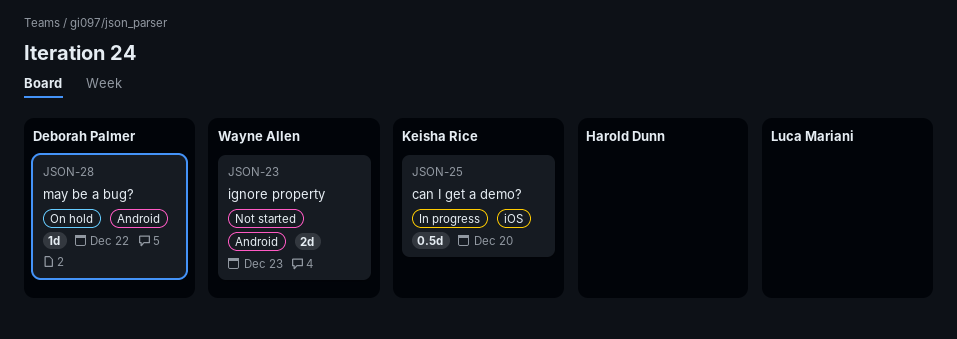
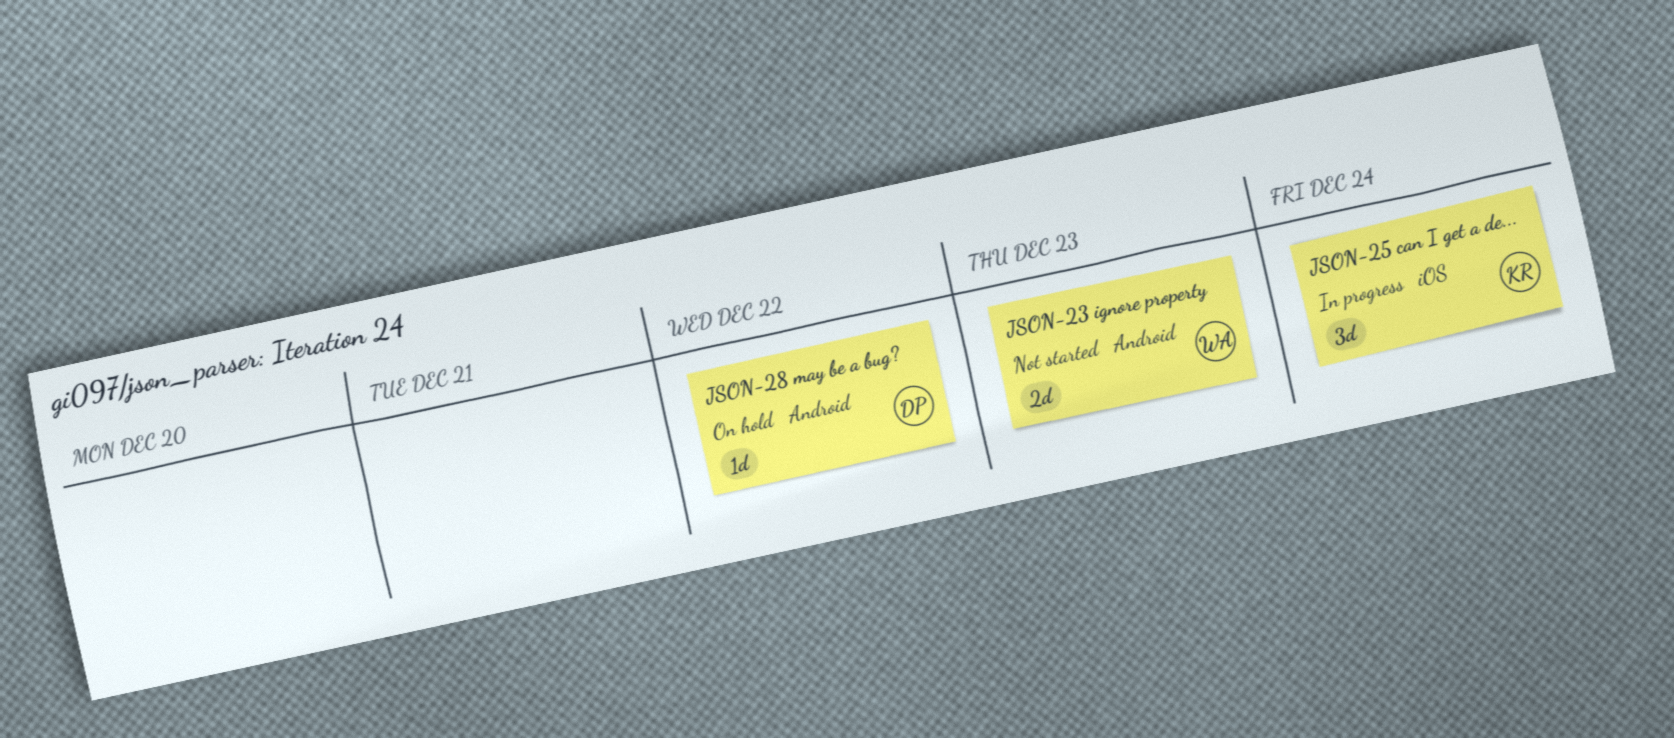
JSON-25, estimate: 0.5d -> 3d
JSON-25, due: Dec 20 -> Dec 24

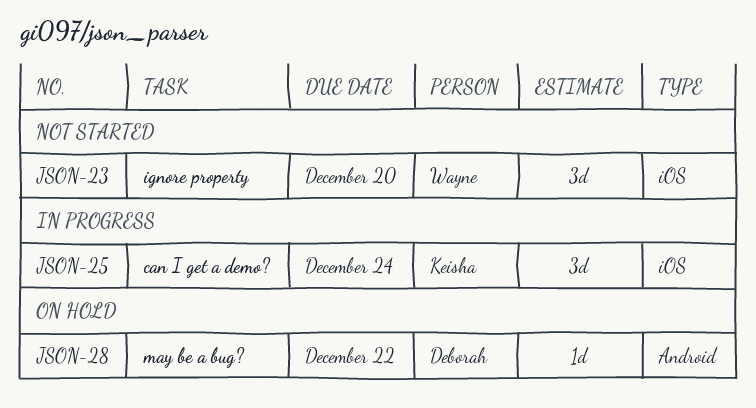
JSON-23, label: Android -> iOS
JSON-23, estimate: 2d -> 3d
JSON-23, due: Dec 23 -> Dec 20

